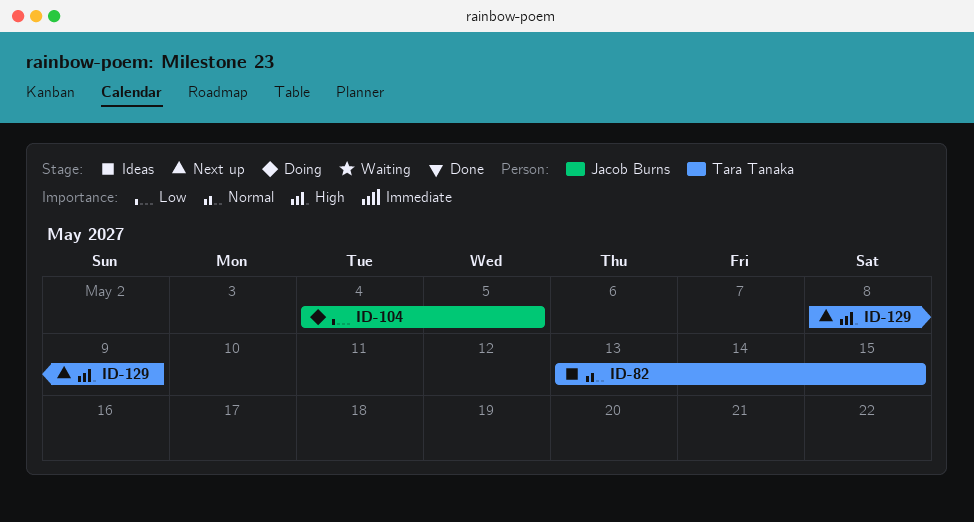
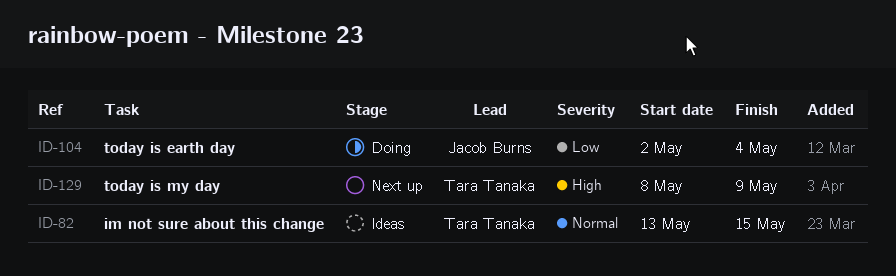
ID-104, start: May 4 -> May 2
ID-104, due: May 5 -> May 4

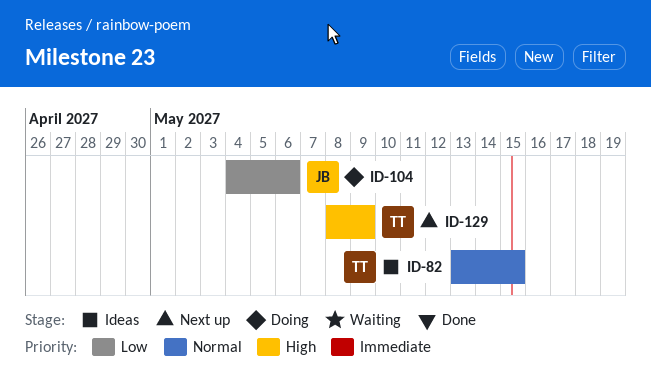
ID-104, start: May 2 -> May 4
ID-104, due: May 4 -> May 6

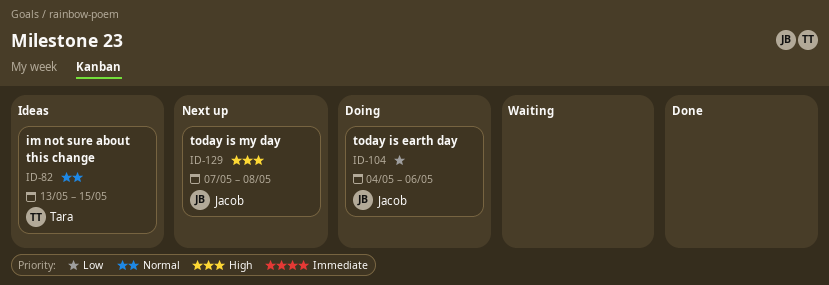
ID-129, owner: Tara -> Jacob
ID-129, start: May 8 -> May 7
ID-129, due: May 9 -> May 8

